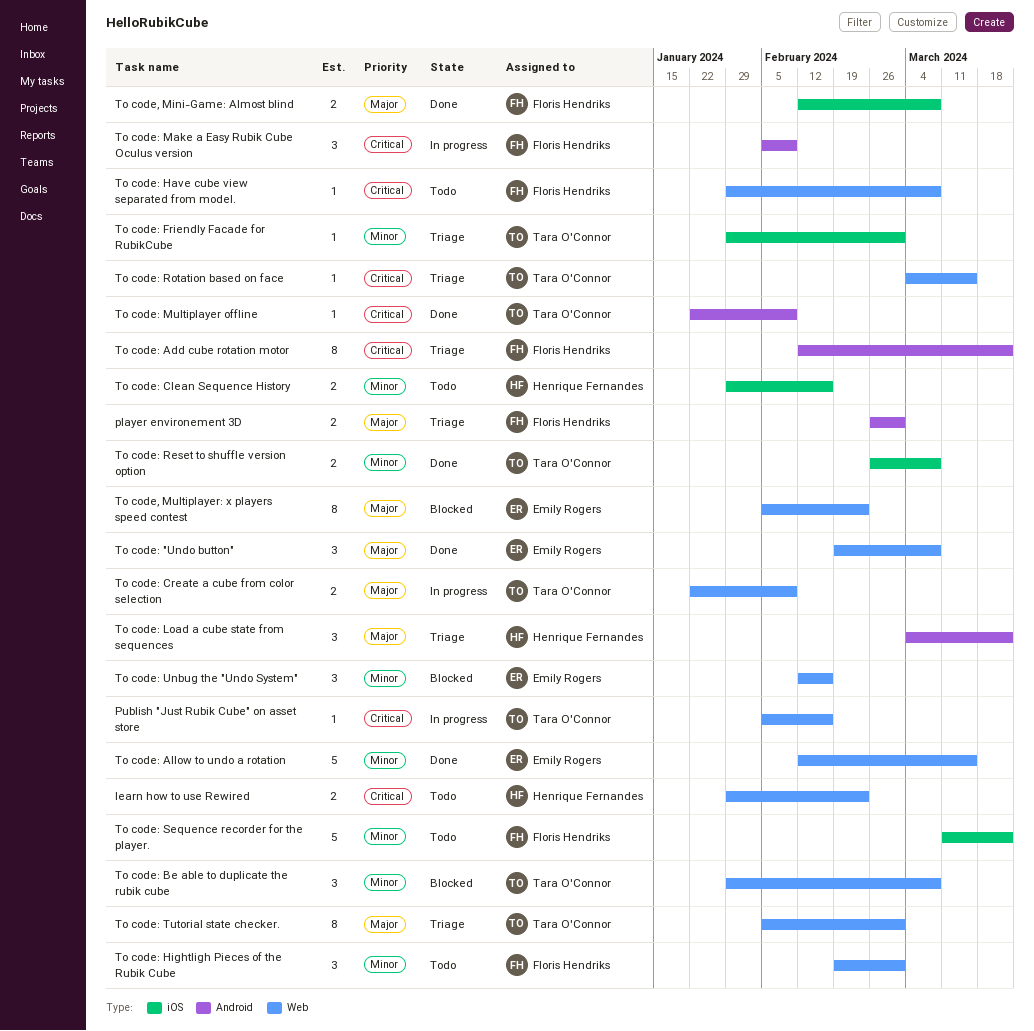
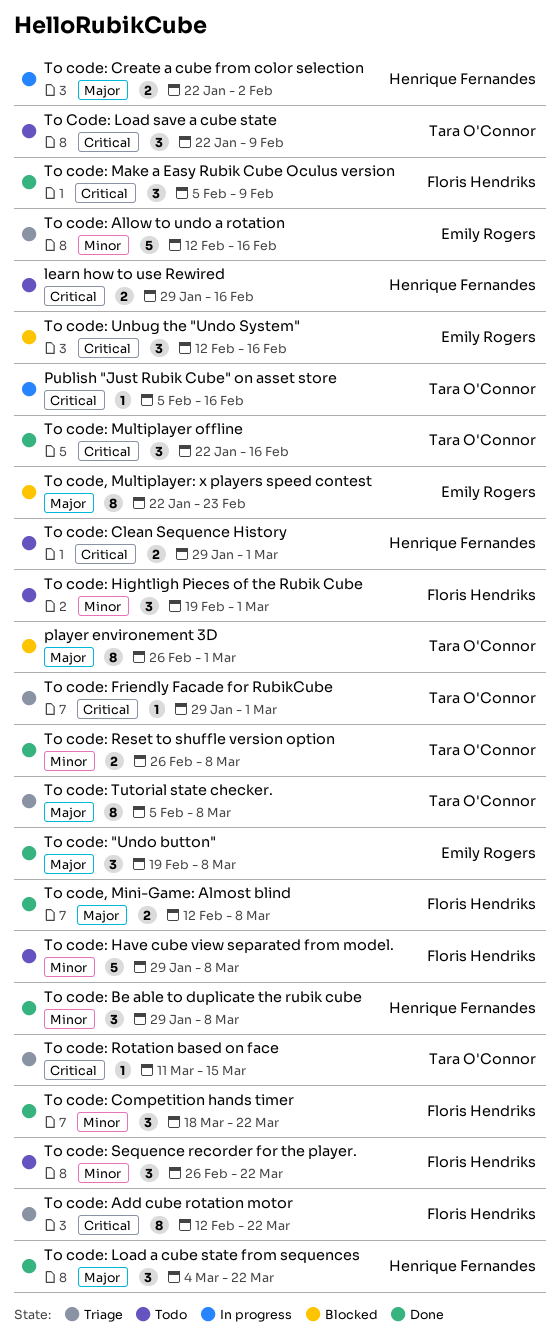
learn how to use Rewired, due: Feb 23 -> Feb 16
player environement 3D, status: Triage -> Blocked
player environement 3D, owner: Floris Hendriks -> Tara O'Connor
player environement 3D, estimate: 2 -> 8
To code, Multiplayer: x players speed contest, start: Feb 5 -> Jan 22
To code: Allow to undo a rotation, status: Done -> Triage
To code: Allow to undo a rotation, due: Mar 15 -> Feb 16
To code: Be able to duplicate the rubik cube, status: Blocked -> Done
To code: Be able to duplicate the rubik cube, owner: Tara O'Connor -> Henrique Fernandes
To code: Clean Sequence History, priority: Minor -> Critical
To code: Clean Sequence History, due: Feb 16 -> Mar 1
To code: Competition hands timer: none -> present
To code: Create a cube from color selection, owner: Tara O'Connor -> Henrique Fernandes
To code: Create a cube from color selection, due: Feb 9 -> Feb 2
To code: Friendly Facade for RubikCube, priority: Minor -> Critical
To code: Have cube view separated from model., priority: Critical -> Minor
To code: Have cube view separated from model., estimate: 1 -> 5
To code: Load a cube state from sequences, status: Triage -> Done
To Code: Load save a cube state: none -> present
To code: Make a Easy Rubik Cube Oculus version, status: In progress -> Done
To code: Multiplayer offline, estimate: 1 -> 3
To code: Multiplayer offline, due: Feb 9 -> Feb 16
To code: Rotation based on face, start: Mar 4 -> Mar 11
To code: Sequence recorder for the player., estimate: 5 -> 3
To code: Sequence recorder for the player., start: Mar 11 -> Feb 26
To code: Tutorial state checker., due: Mar 1 -> Mar 8
To code: Unbug the "Undo System", priority: Minor -> Critical

